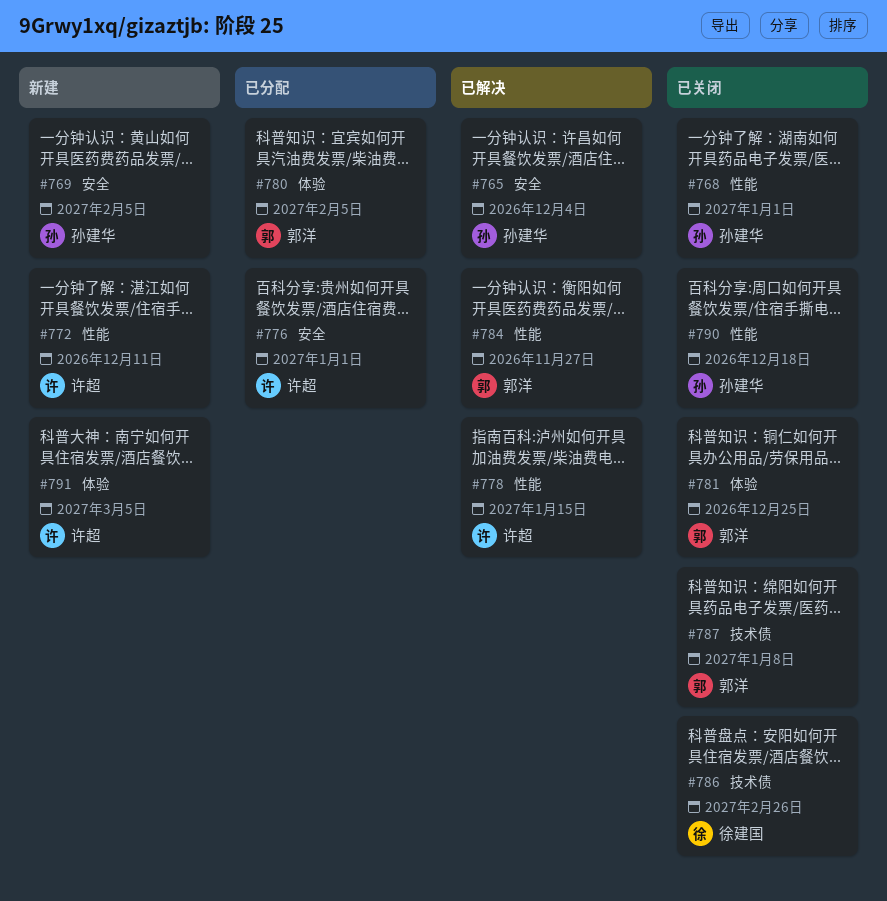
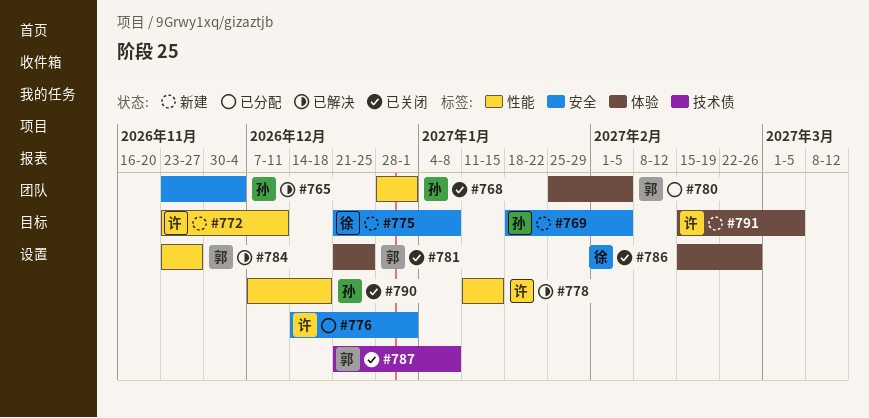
#775: none -> present
#786, label: 技术债 -> 体验

